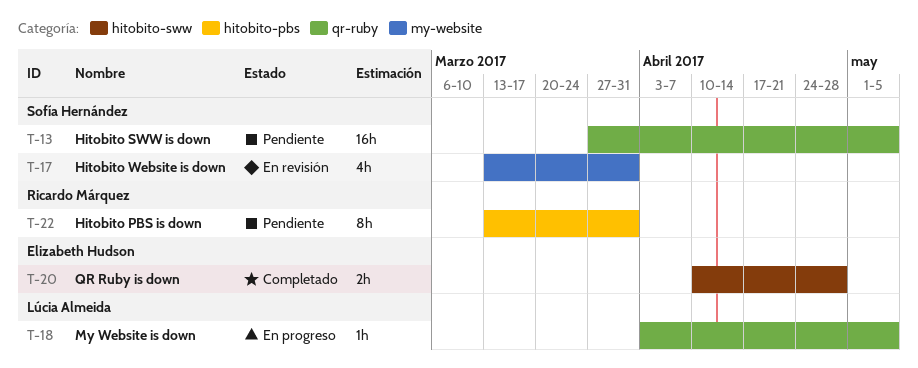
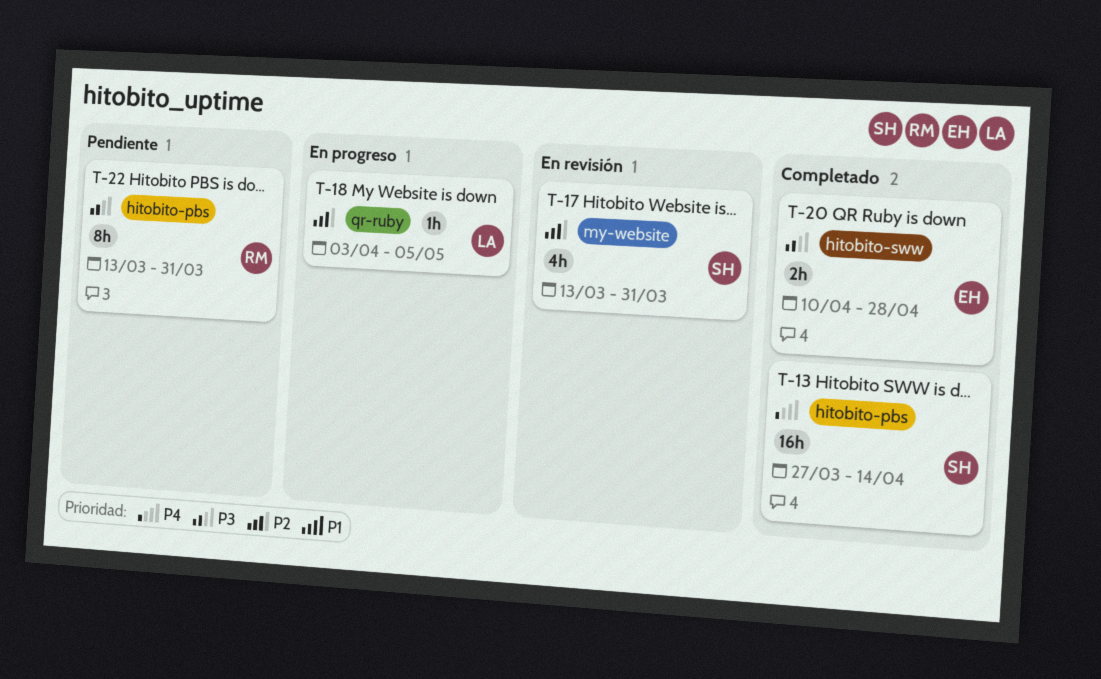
T-13, status: Pendiente -> Completado
T-13, label: qr-ruby -> hitobito-pbs
T-13, due: May 5 -> Apr 14

